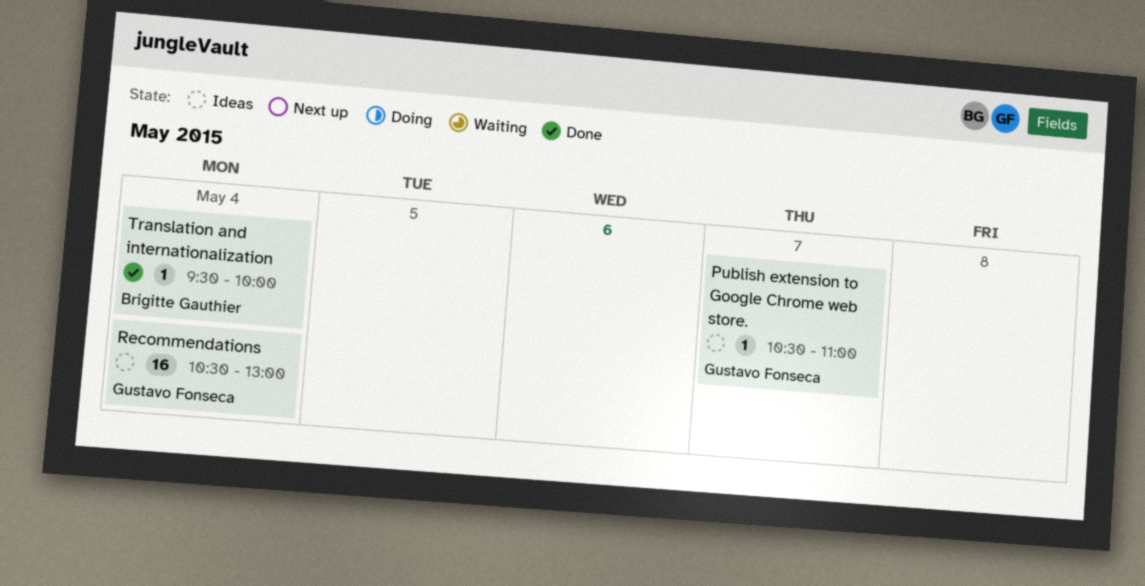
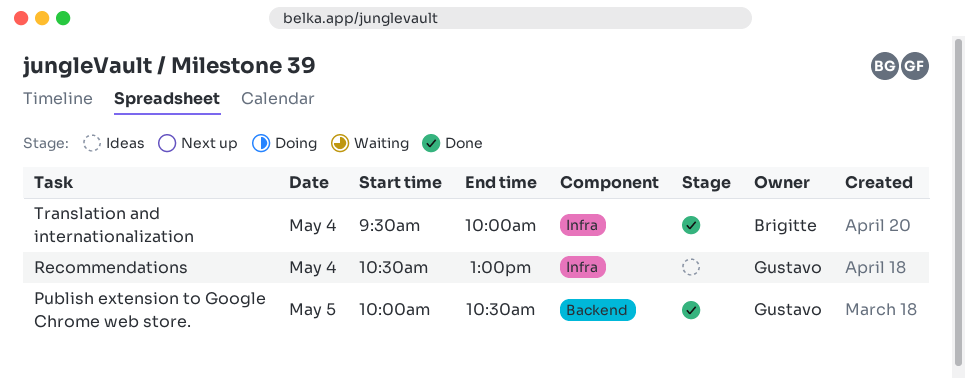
Publish extension to Google Chrome web store., status: Ideas -> Done
Publish extension to Google Chrome web store., day: May 7 -> May 5
Publish extension to Google Chrome web store., begins: 10:30 -> 10:00
Publish extension to Google Chrome web store., ends: 11:00 -> 10:30

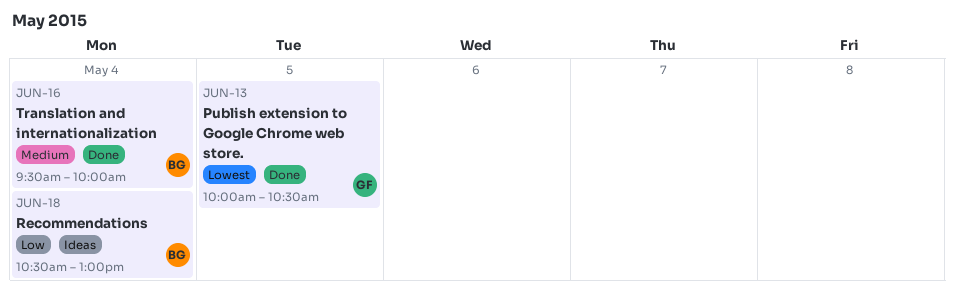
Recommendations, owner: Gustavo -> Brigitte

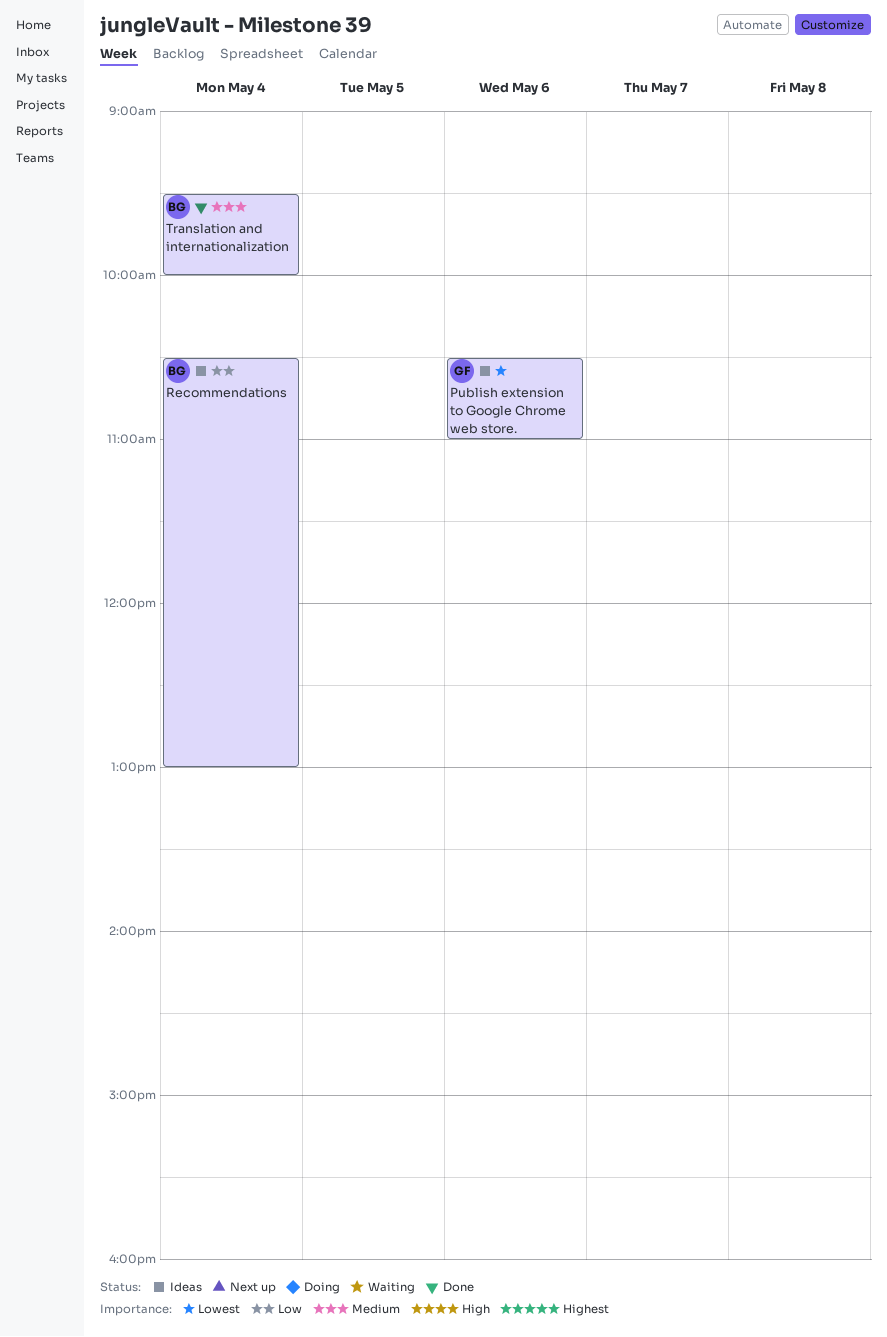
Publish extension to Google Chrome web store., status: Done -> Ideas
Publish extension to Google Chrome web store., day: May 5 -> May 6
Publish extension to Google Chrome web store., begins: 10:00 -> 10:30
Publish extension to Google Chrome web store., ends: 10:30 -> 11:00

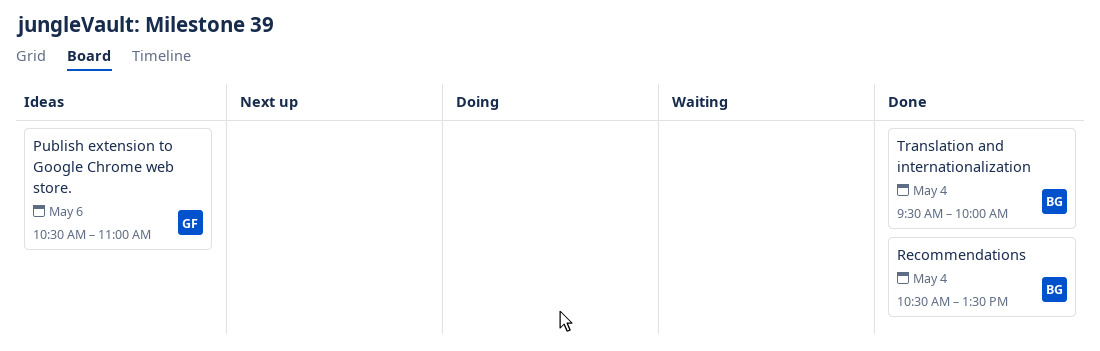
Recommendations, status: Ideas -> Done
Recommendations, ends: 13:00 -> 13:30

